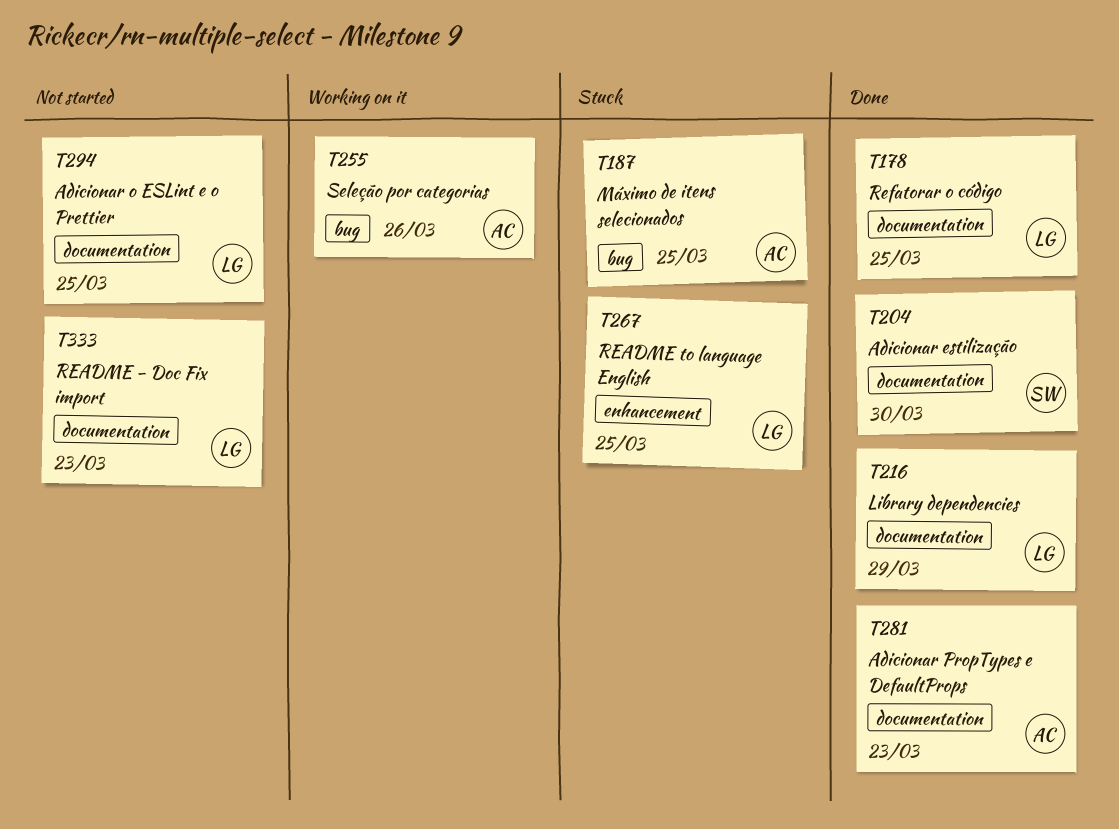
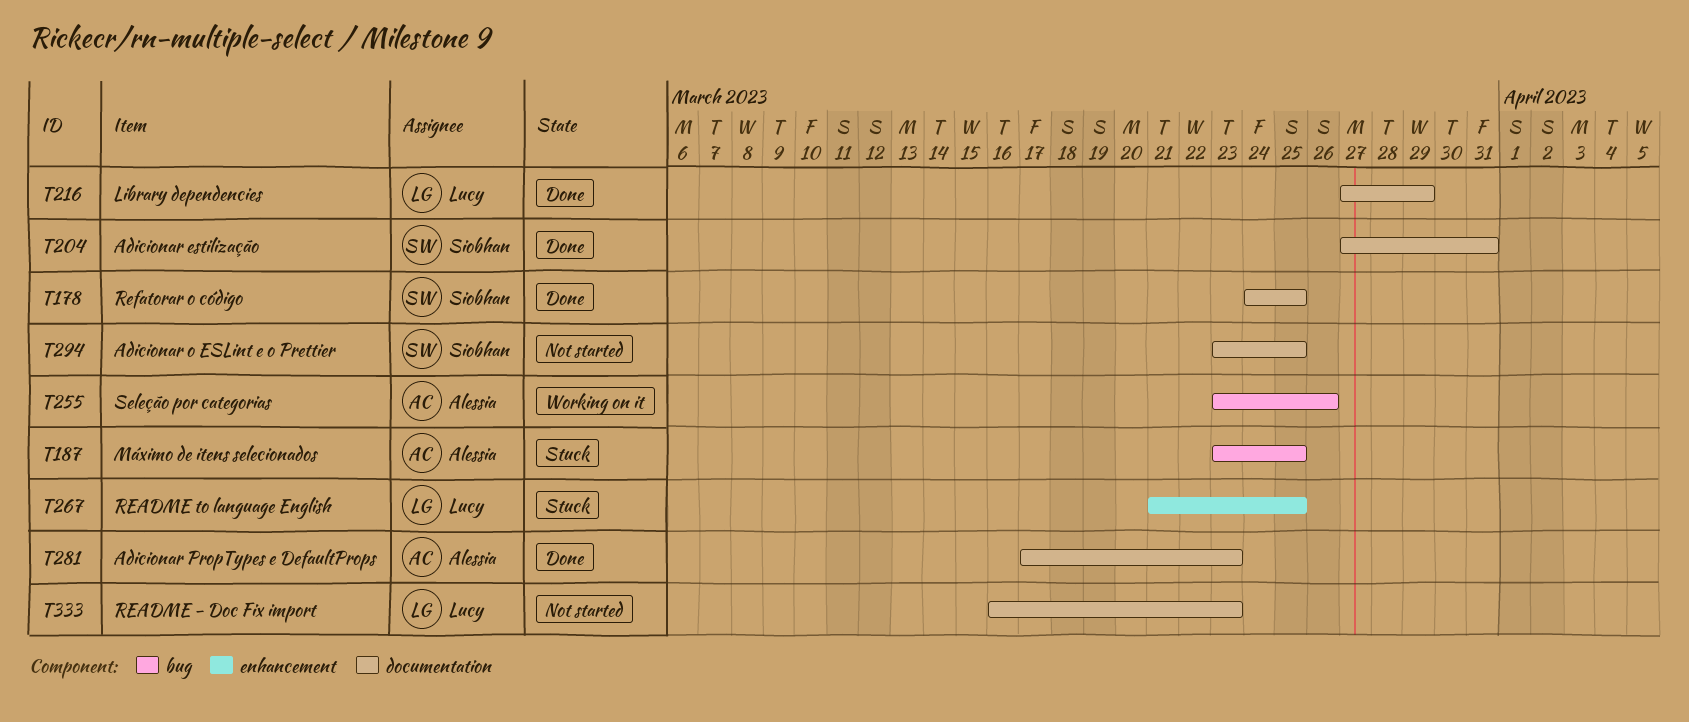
T178, owner: Lucy -> Siobhan
T204, due: Mar 30 -> Mar 31
T294, owner: Lucy -> Siobhan

